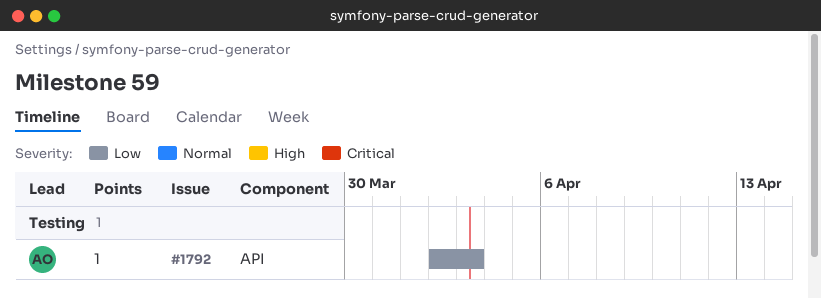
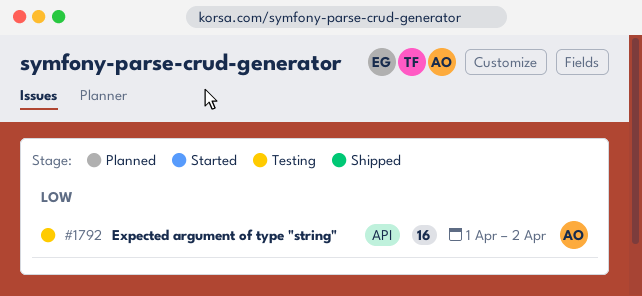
#1792, estimate: 1 -> 16
#1792, start: Apr 2 -> Apr 1
#1792, due: Apr 3 -> Apr 2

